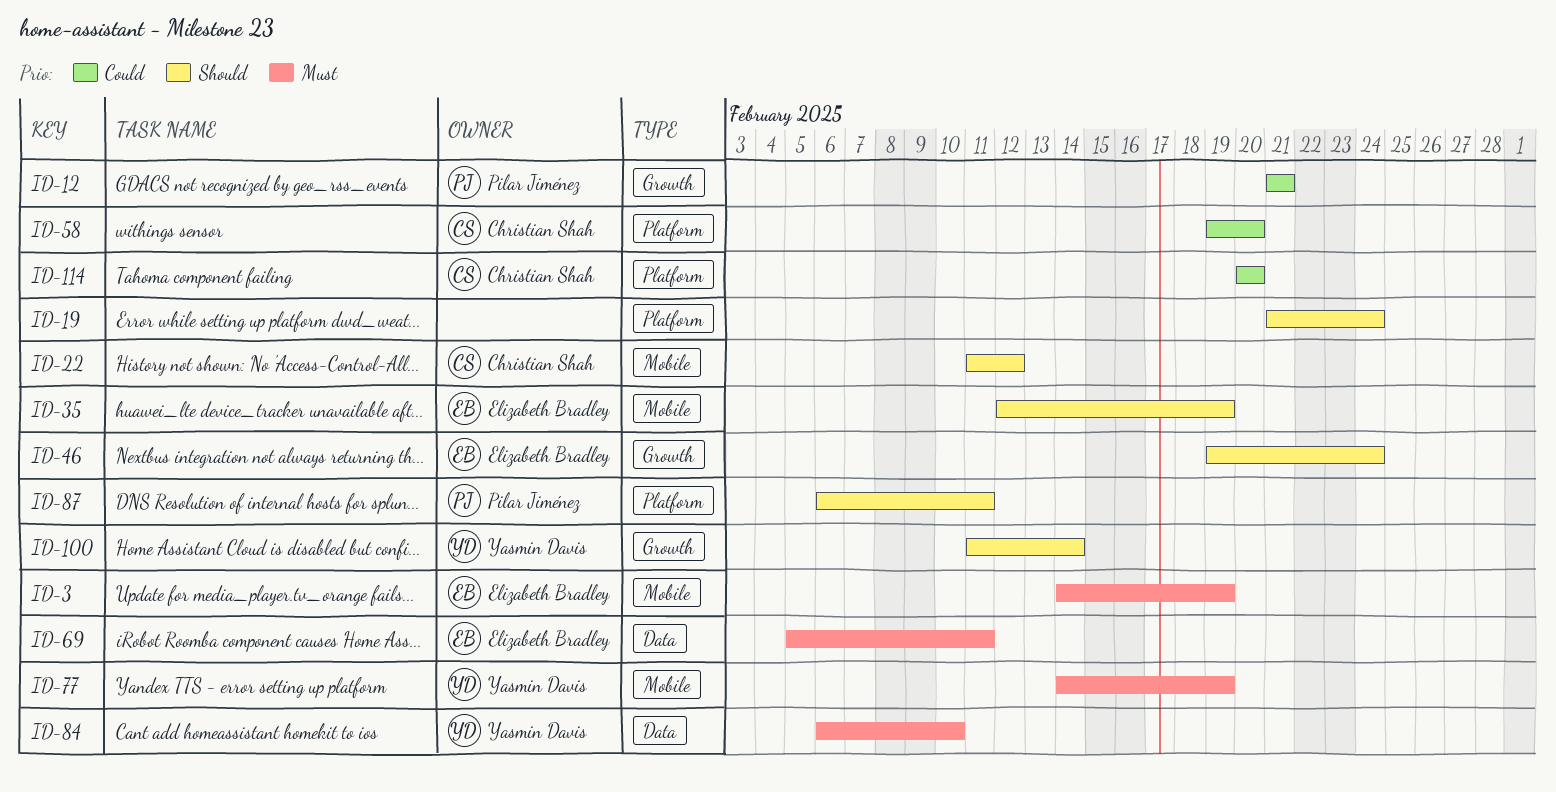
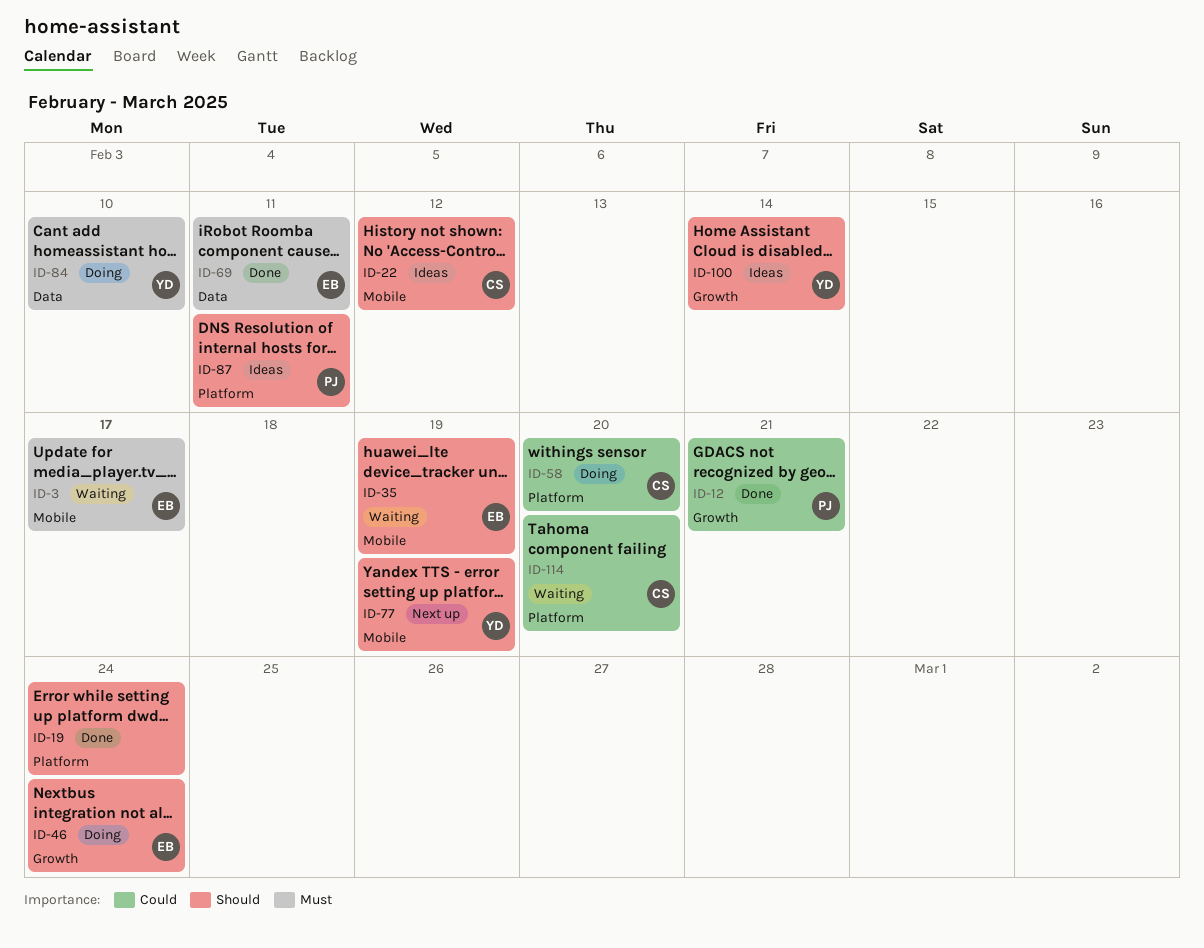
ID-3, due: Feb 19 -> Feb 17
ID-77, priority: Must -> Should

